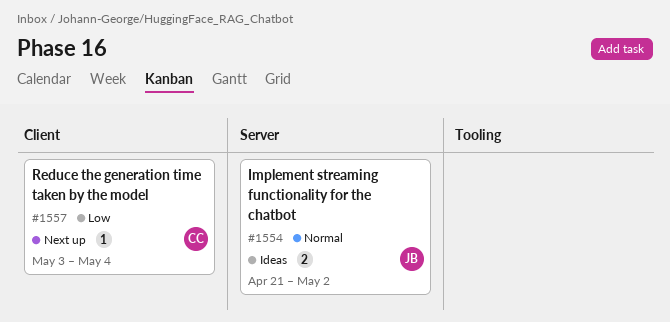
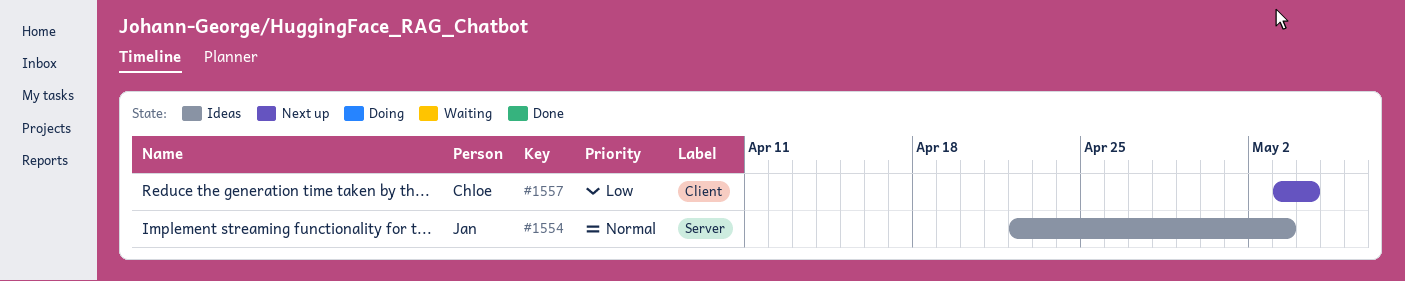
#1554, start: Apr 21 -> Apr 22
#1554, due: May 2 -> May 3

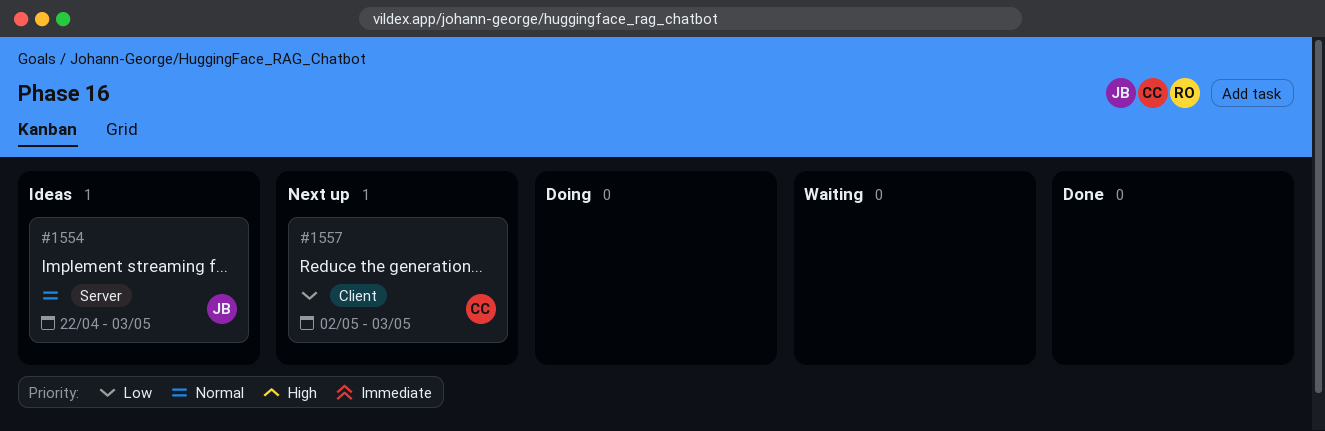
#1557, start: May 3 -> May 2
#1557, due: May 4 -> May 3

